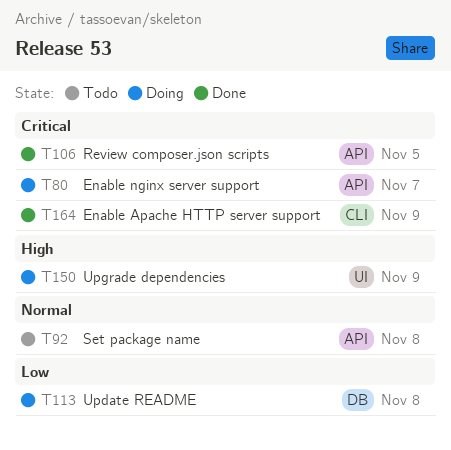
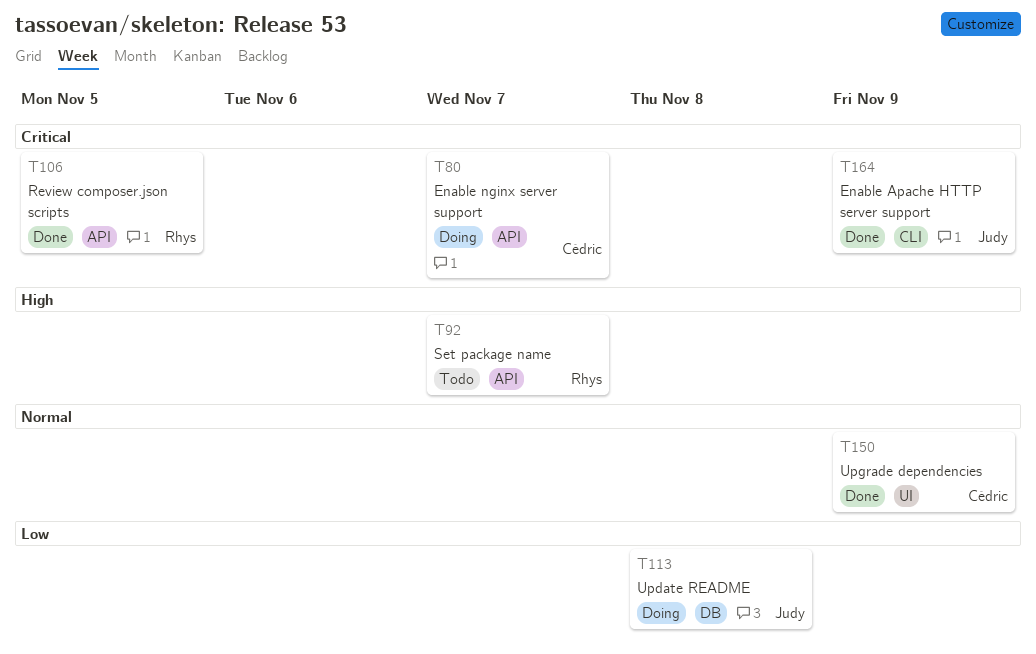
T92, priority: Normal -> High
T92, due: Nov 8 -> Nov 7
T150, status: Doing -> Done
T150, priority: High -> Normal

